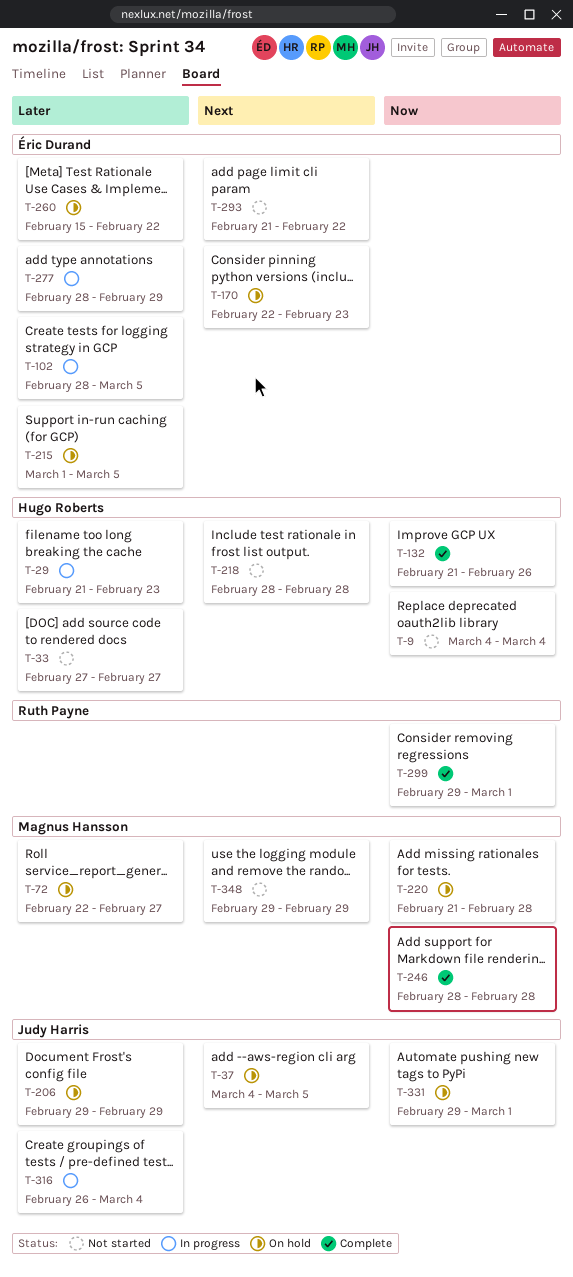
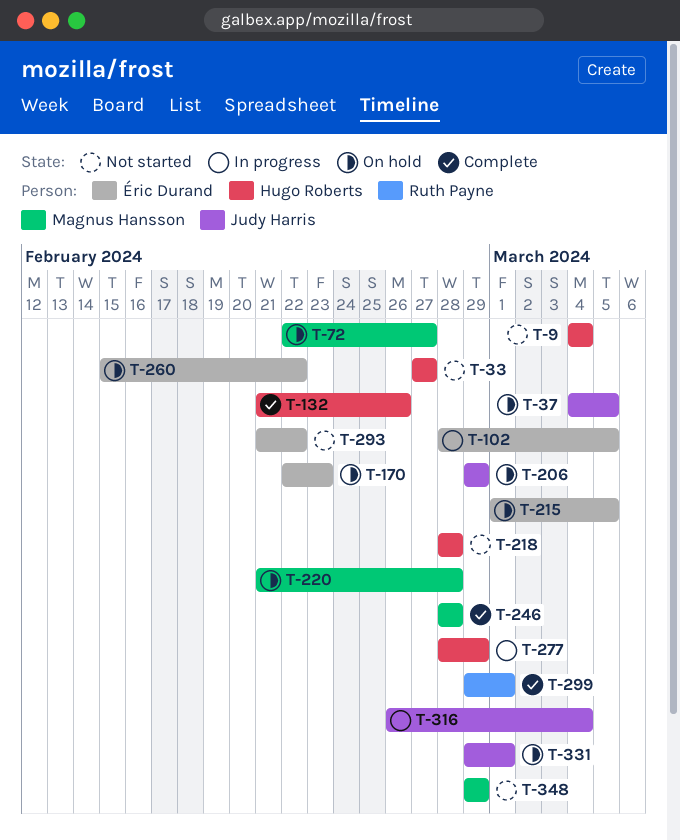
T-29: present -> none
T-277, owner: Éric Durand -> Hugo Roberts

